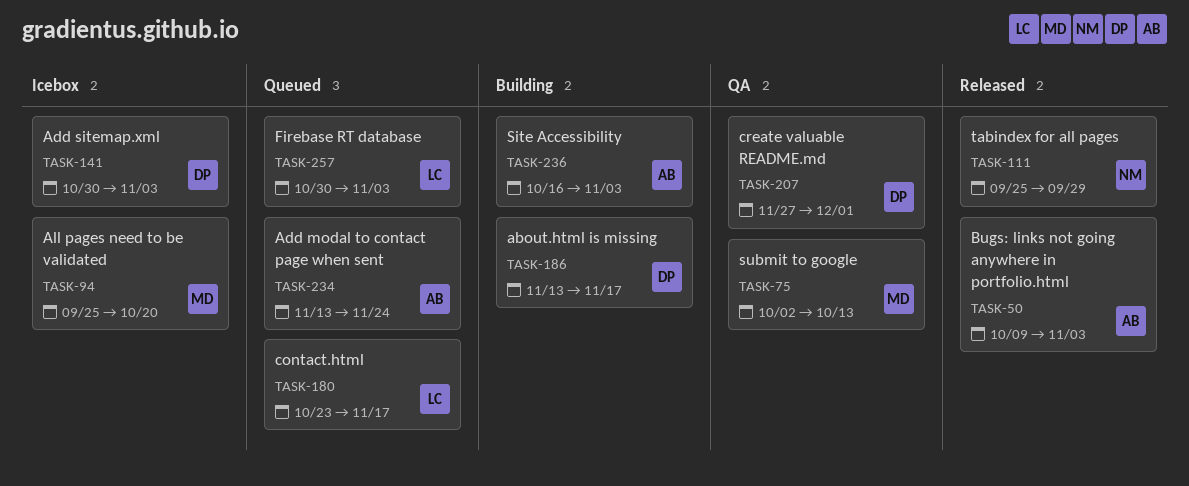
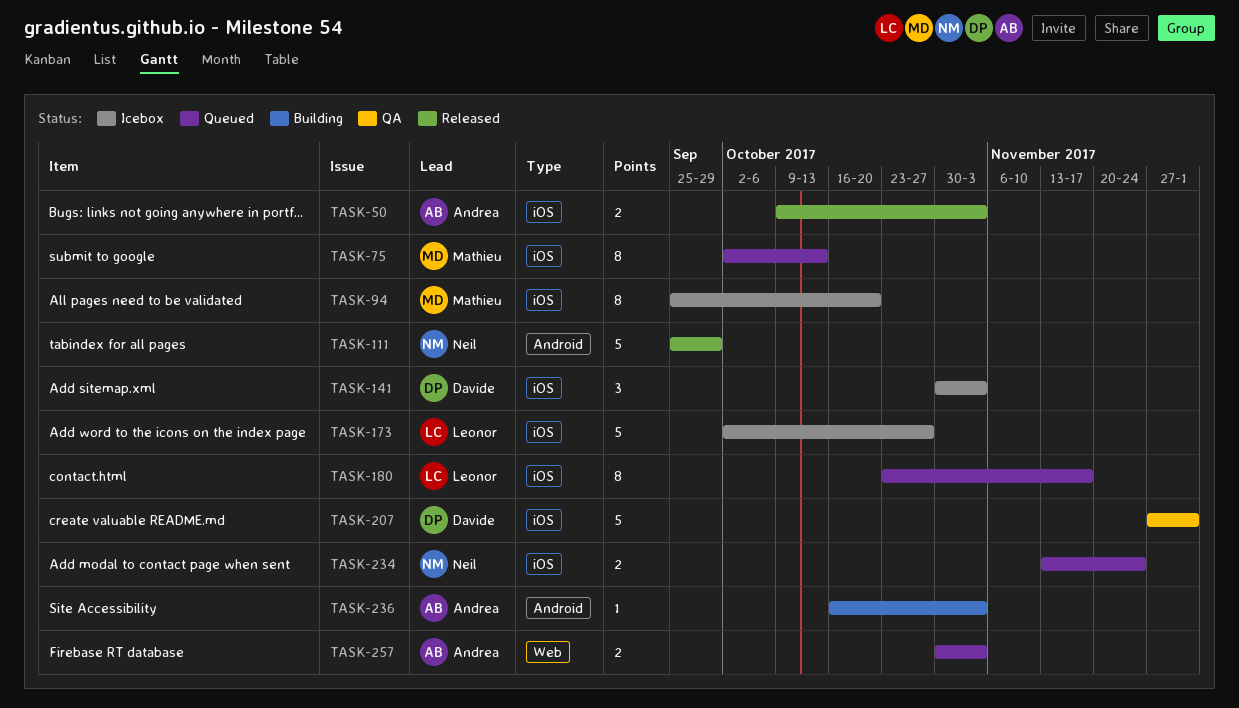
TASK-75, status: QA -> Queued
TASK-173: none -> present
TASK-186: present -> none
TASK-234, owner: Andrea -> Neil
TASK-257, owner: Leonor -> Andrea

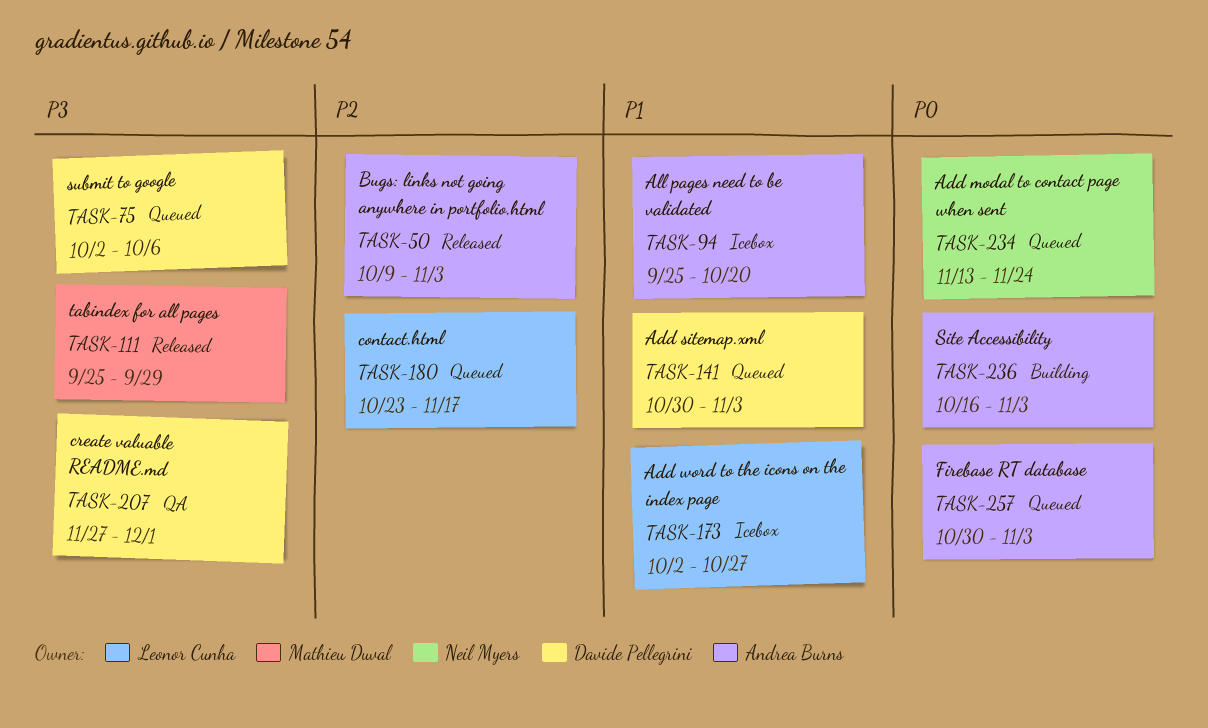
TASK-75, owner: Mathieu Duval -> Davide Pellegrini
TASK-75, due: Oct 13 -> Oct 6
TASK-94, owner: Mathieu Duval -> Andrea Burns
TASK-111, owner: Neil Myers -> Mathieu Duval
TASK-141, status: Icebox -> Queued

